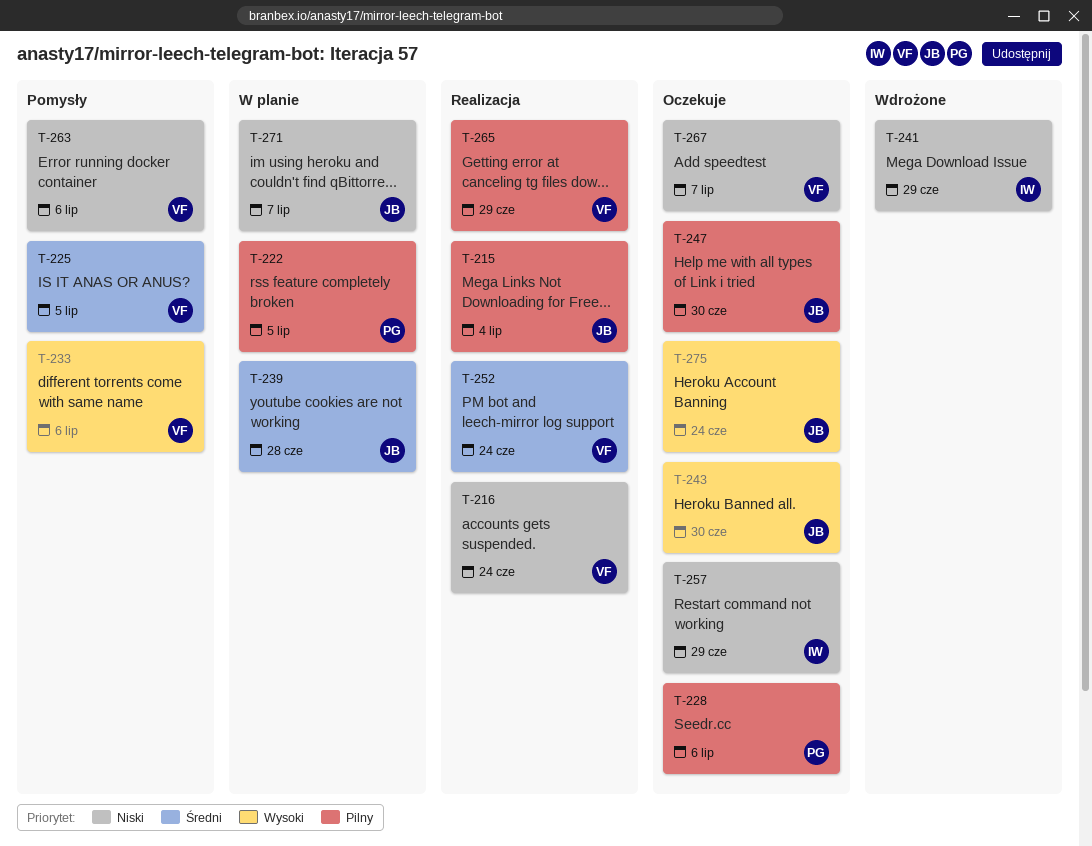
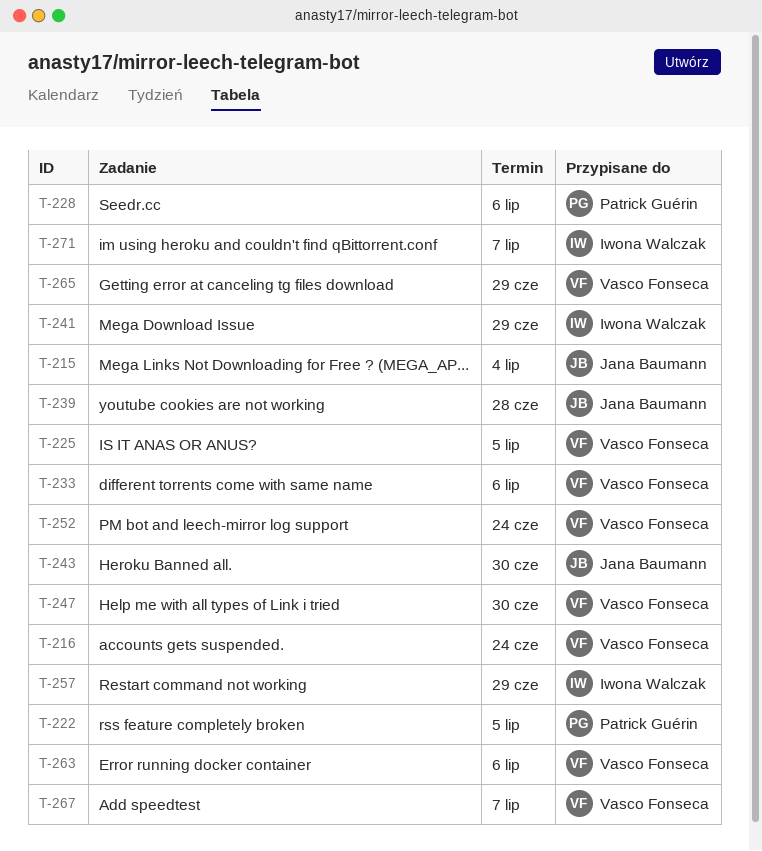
T-247, owner: Jana Baumann -> Vasco Fonseca
T-271, owner: Jana Baumann -> Iwona Walczak
T-275: present -> none

